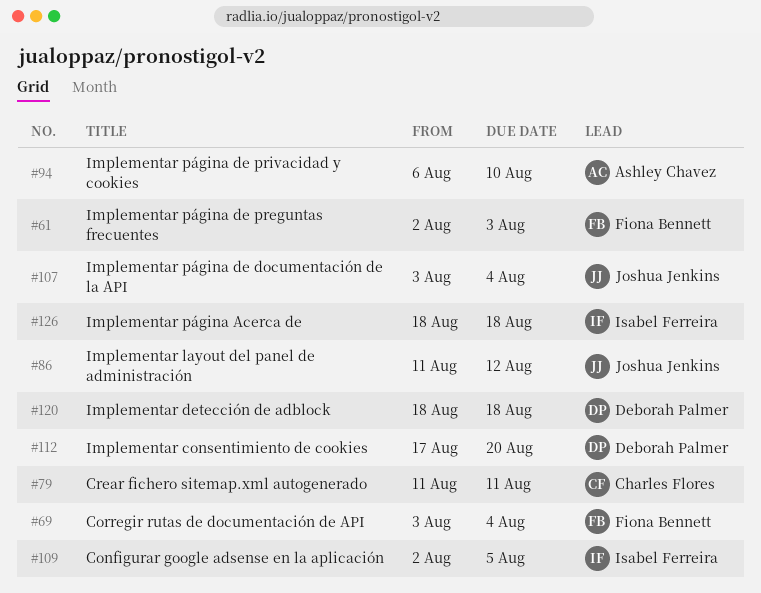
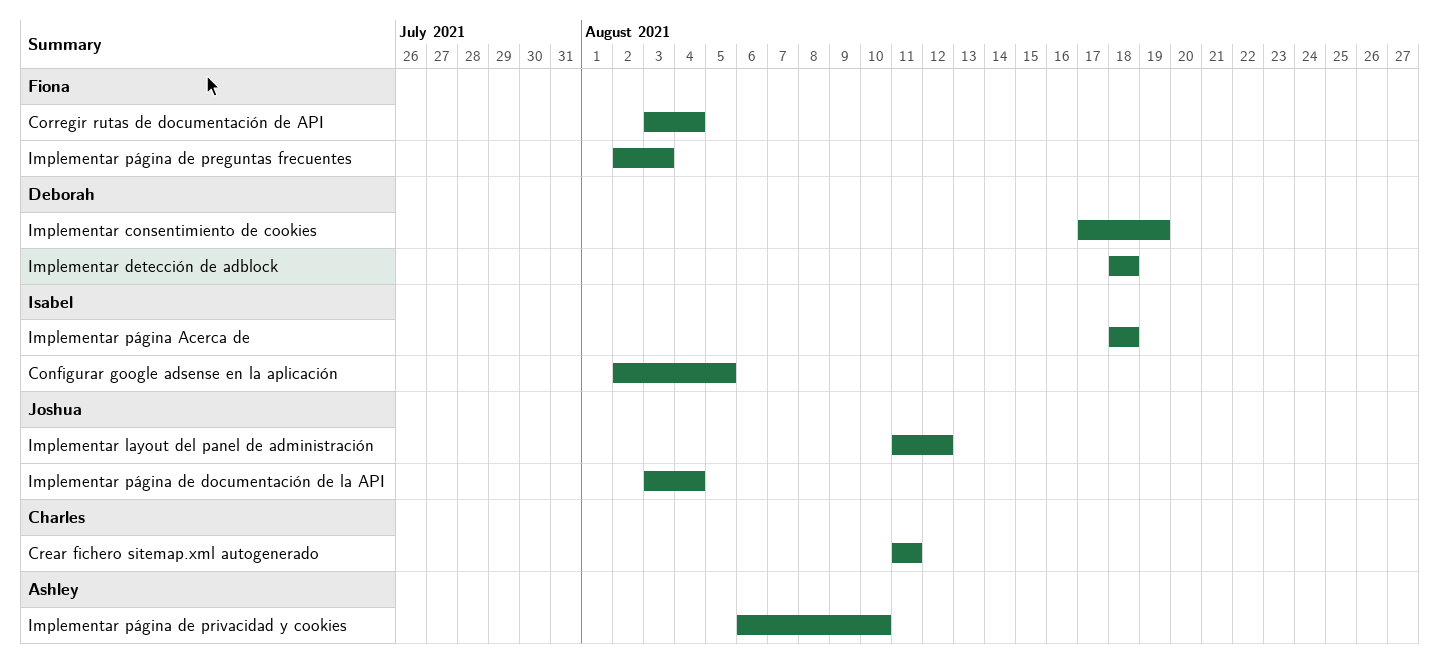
Implementar consentimiento de cookies, due: Aug 20 -> Aug 19

